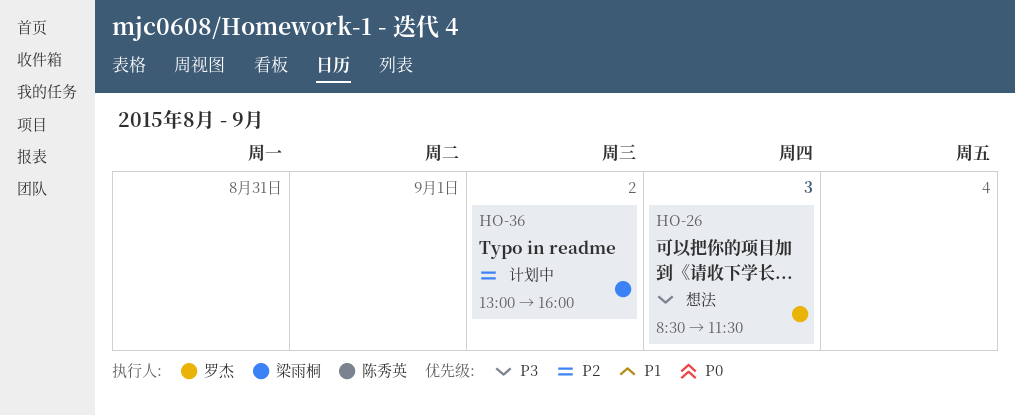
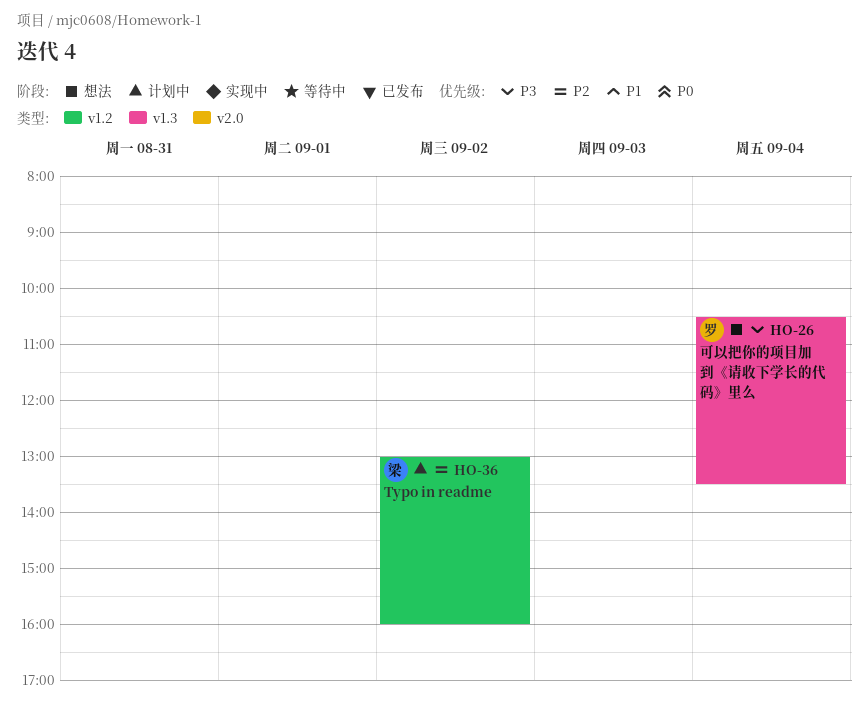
HO-26, day: Sep 3 -> Sep 4
HO-26, begins: 08:30 -> 10:30
HO-26, ends: 11:30 -> 13:30

